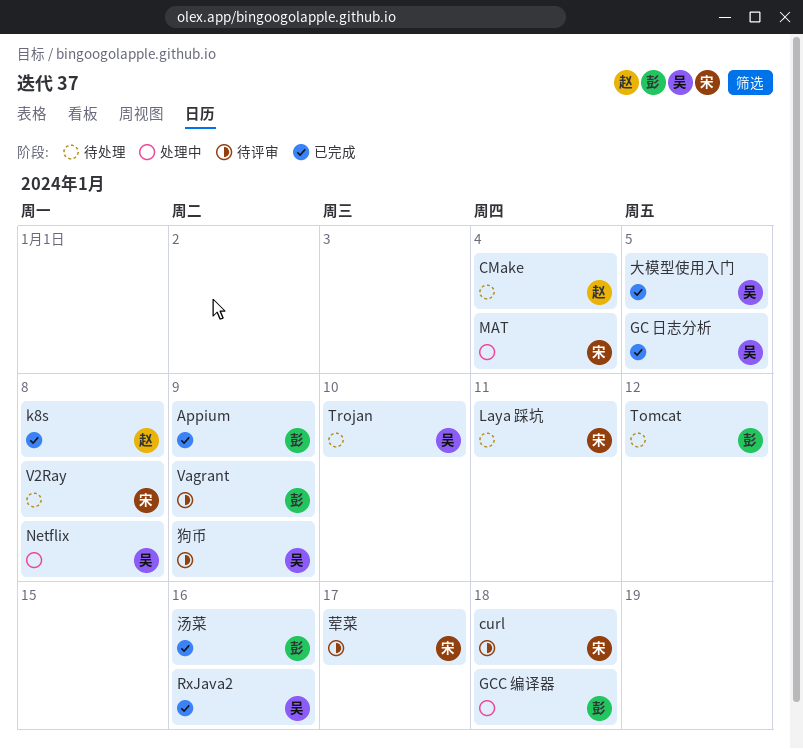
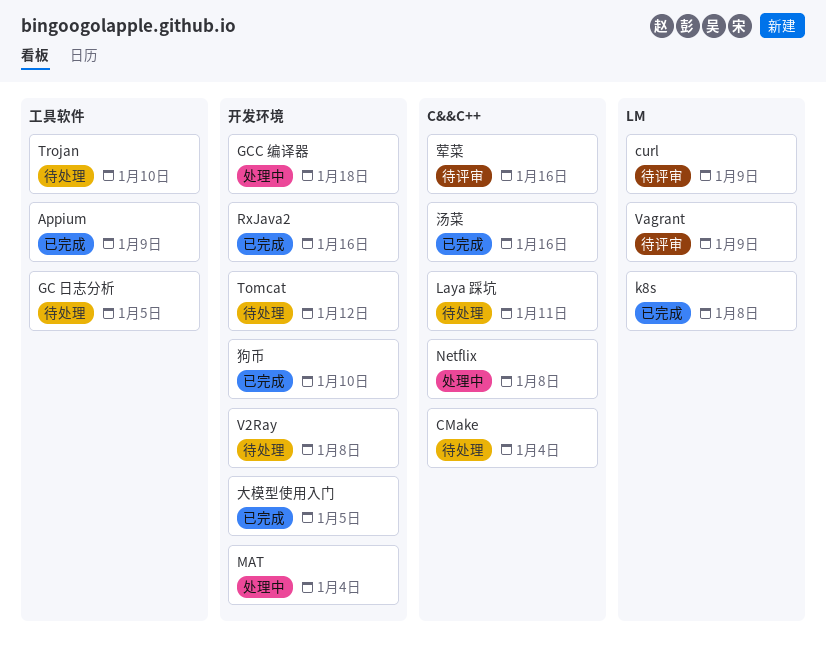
curl, due: Jan 18 -> Jan 9
GC 日志分析, status: 已完成 -> 待处理
狗币, status: 待评审 -> 已完成
狗币, due: Jan 9 -> Jan 10
荤菜, due: Jan 17 -> Jan 16

